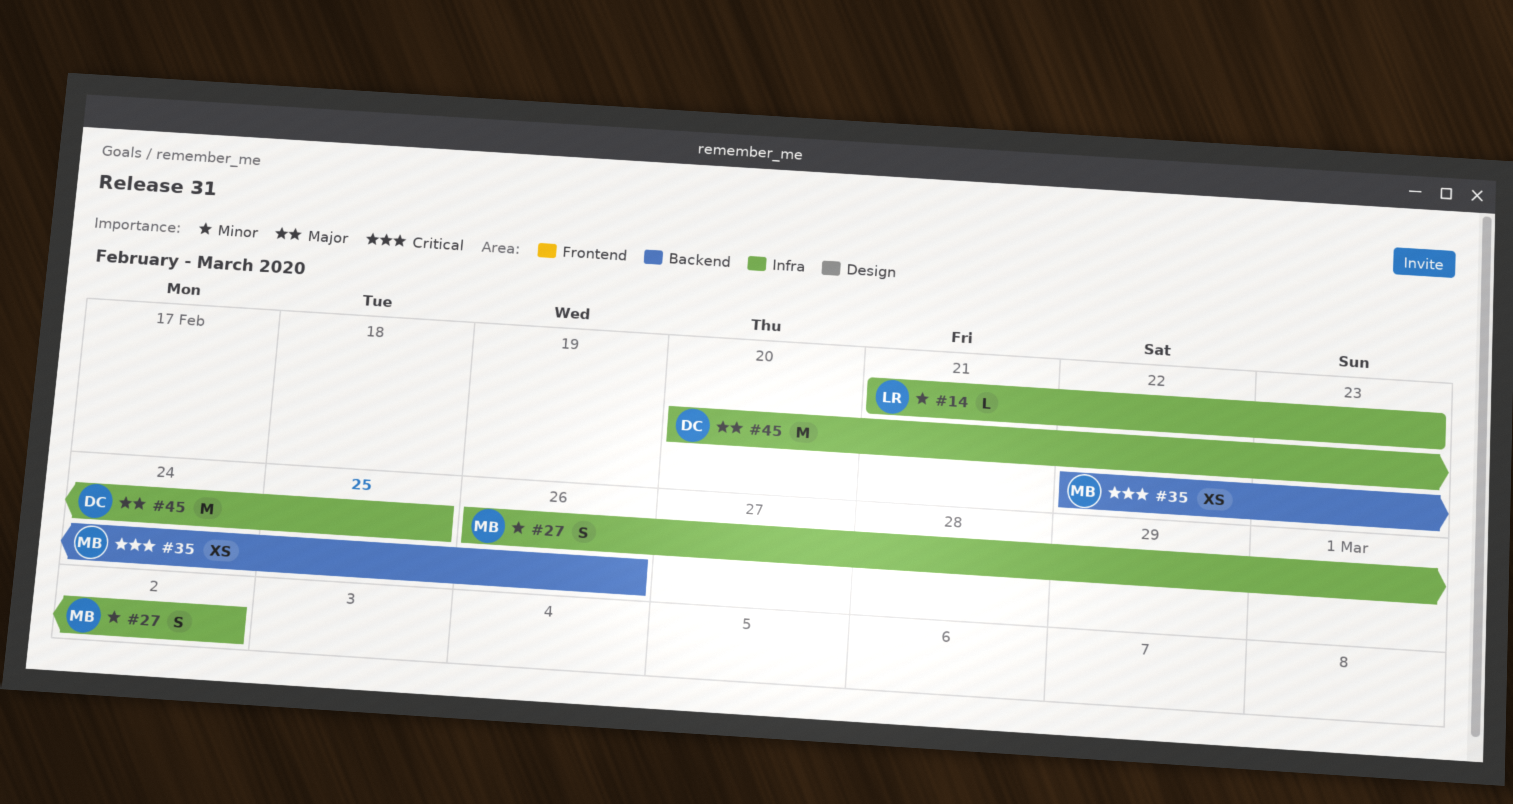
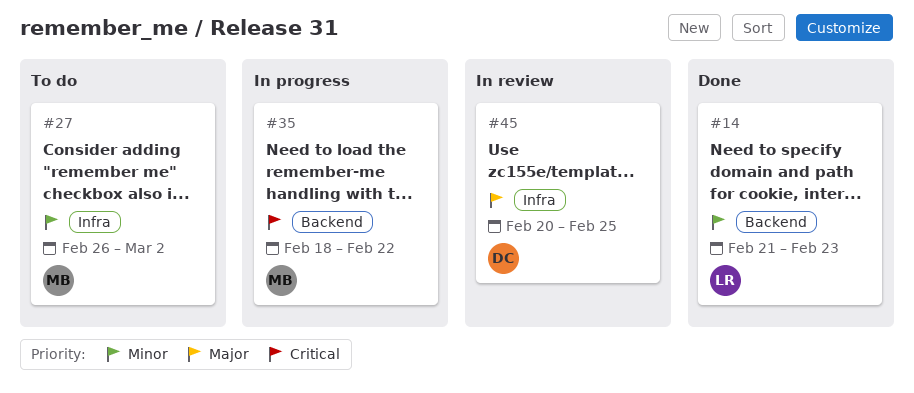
#14, label: Infra -> Backend
#35, start: Feb 22 -> Feb 18
#35, due: Feb 26 -> Feb 22

